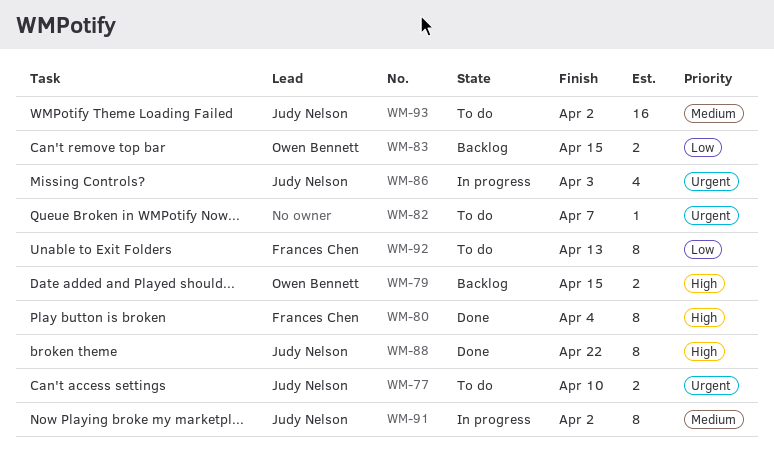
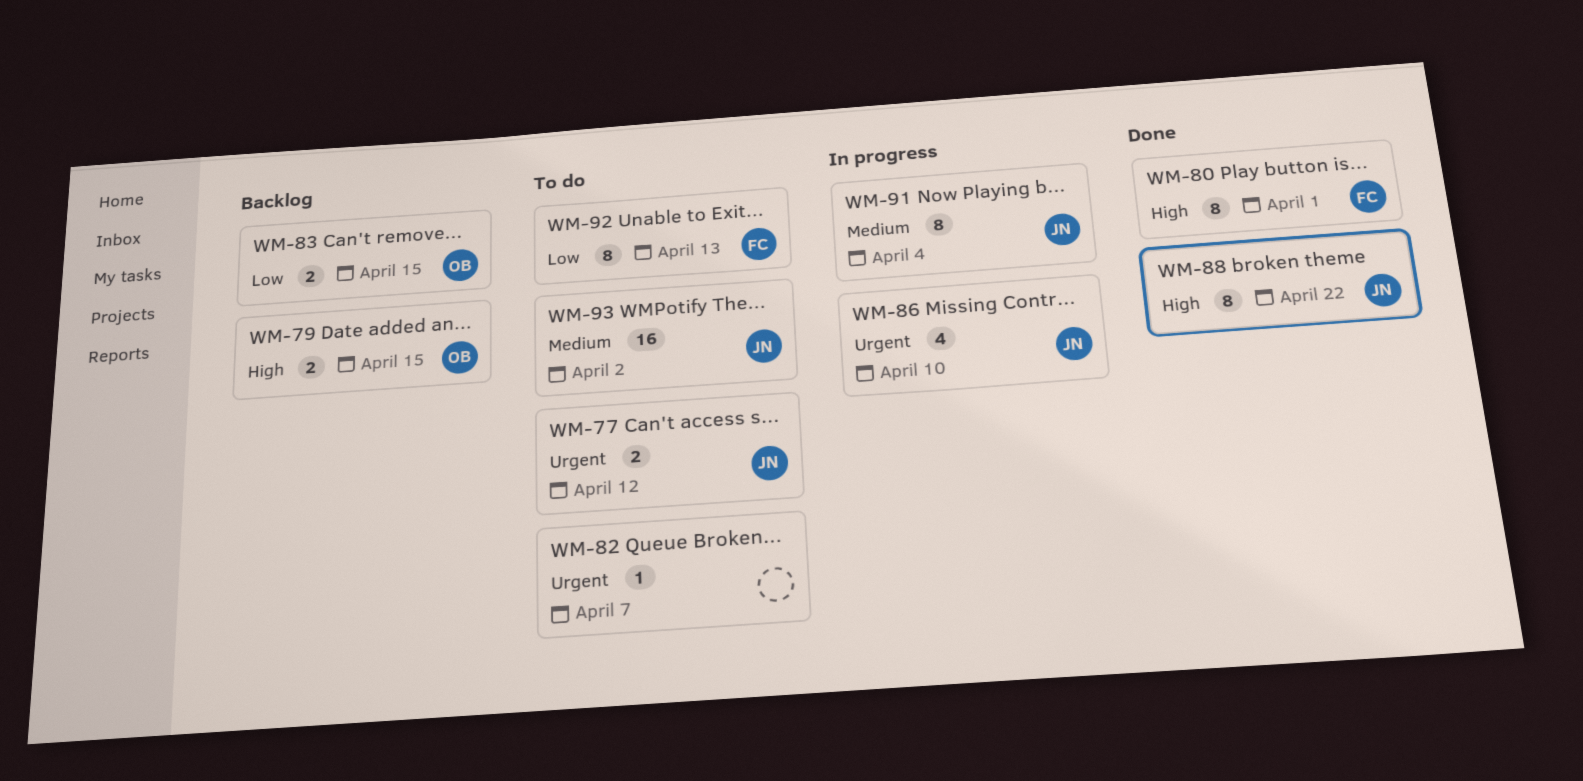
WM-77, due: Apr 10 -> Apr 12
WM-80, due: Apr 4 -> Apr 1
WM-86, due: Apr 3 -> Apr 10
WM-91, due: Apr 2 -> Apr 4

